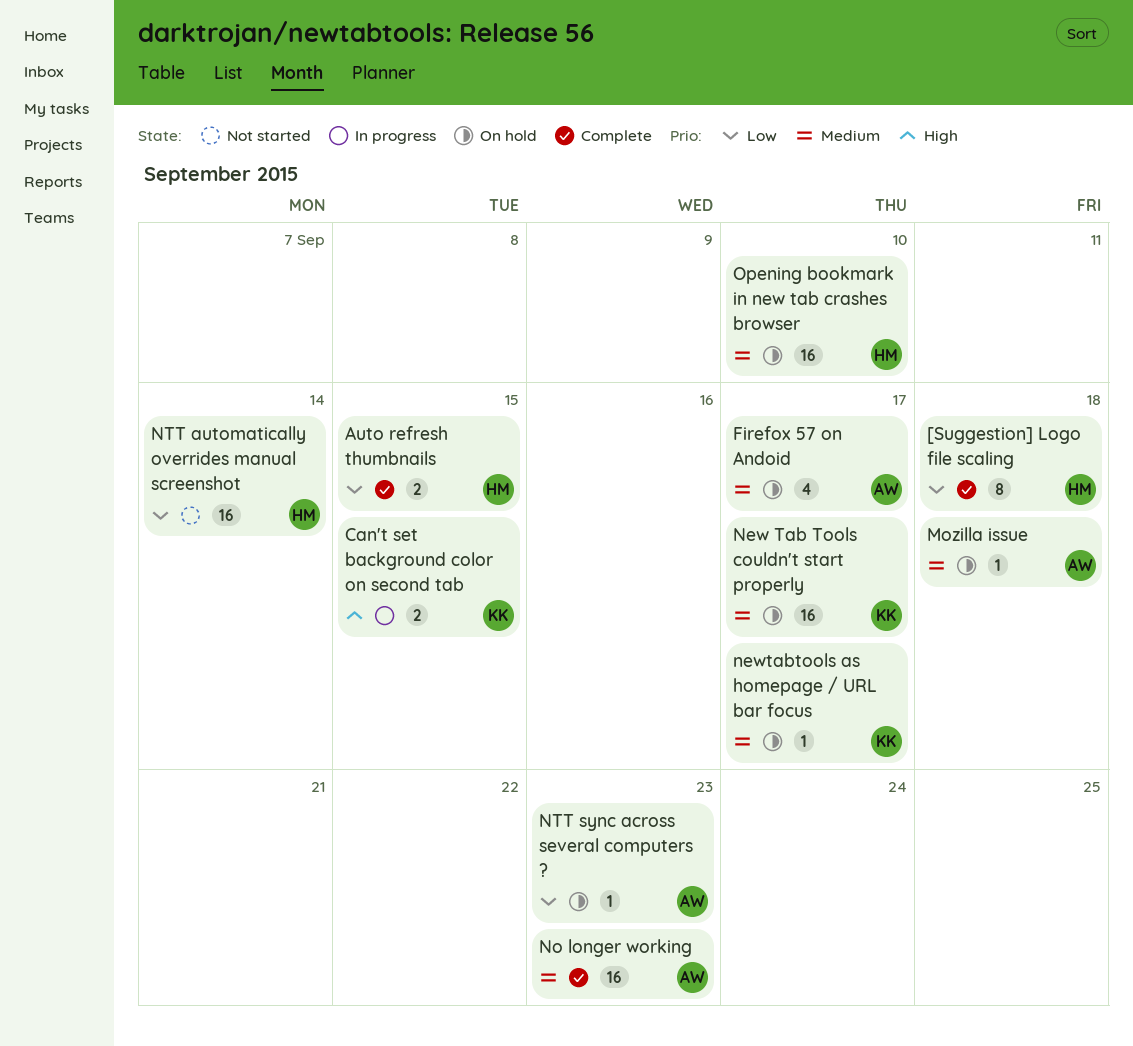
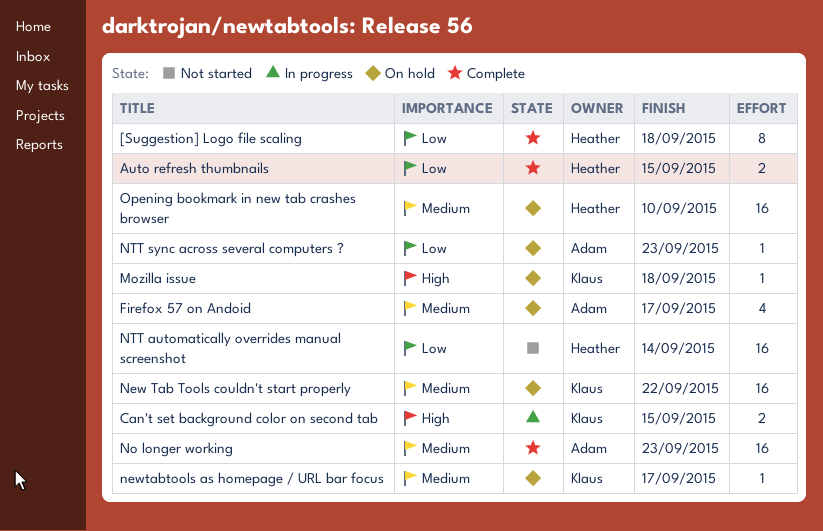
Mozilla issue, owner: Adam -> Klaus
Mozilla issue, priority: Medium -> High
New Tab Tools couldn't start properly, due: Sep 17 -> Sep 22

